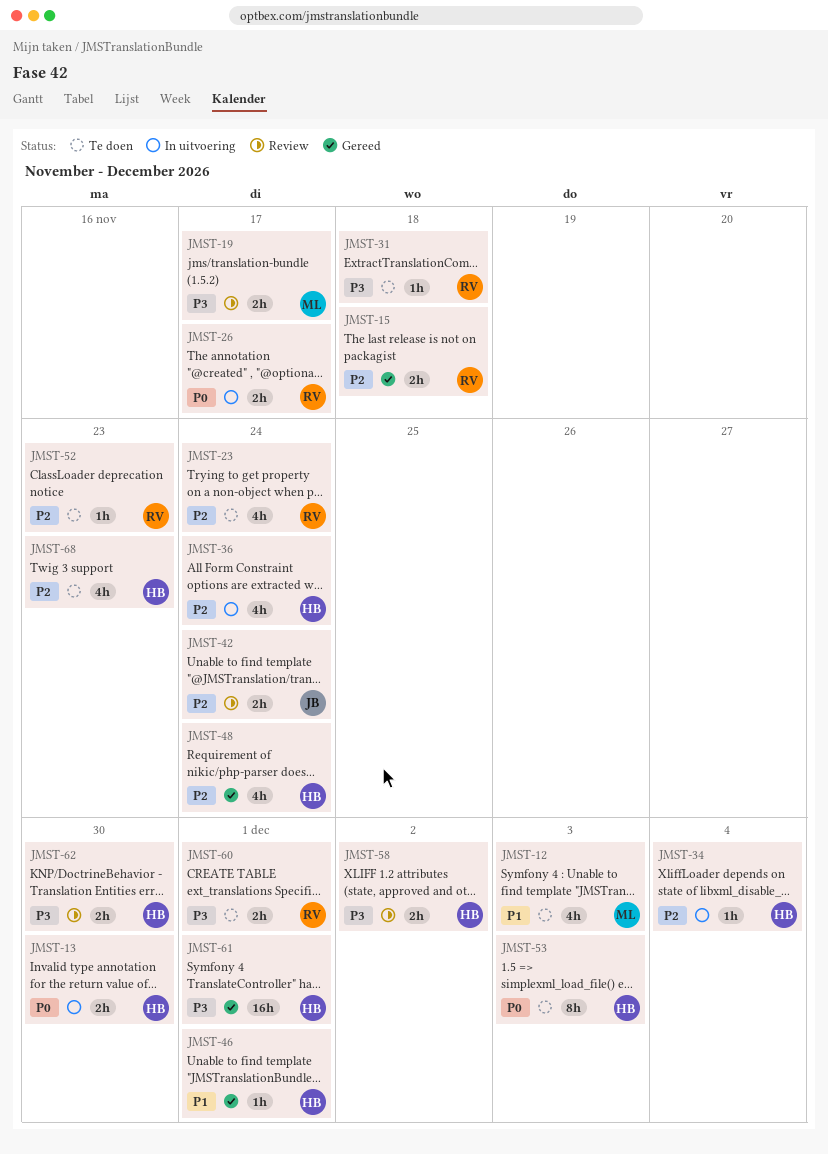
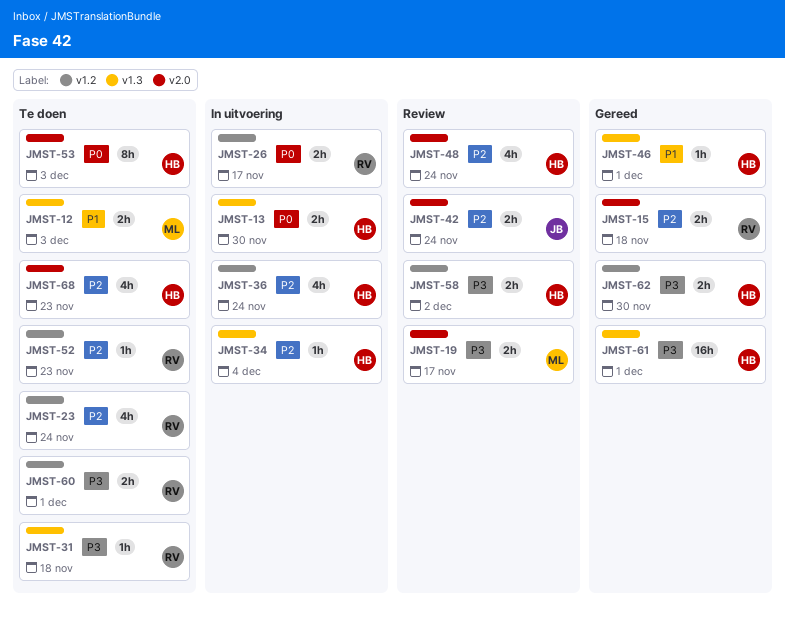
JMST-12, estimate: 4h -> 2h
JMST-48, status: Gereed -> Review
JMST-62, status: Review -> Gereed

